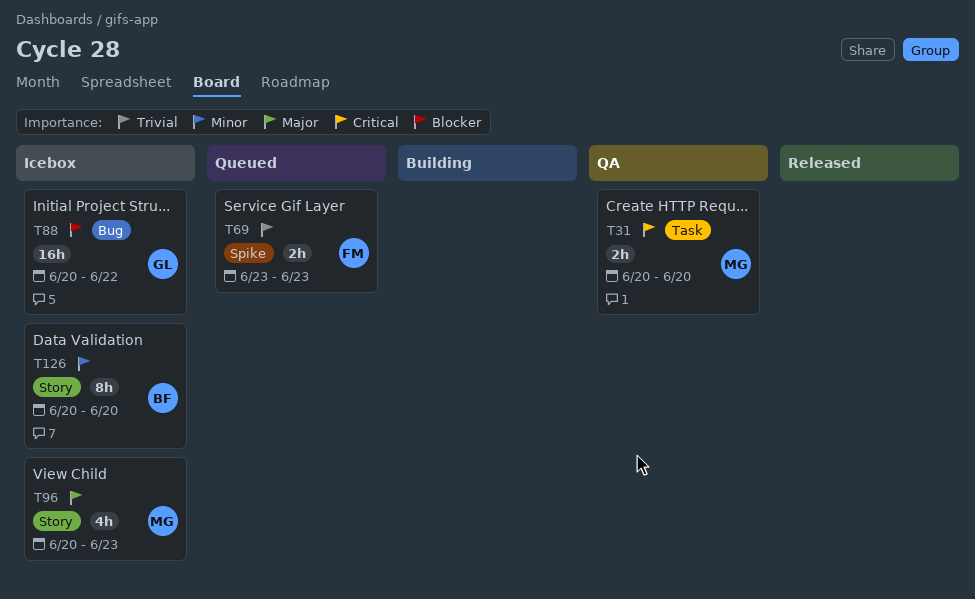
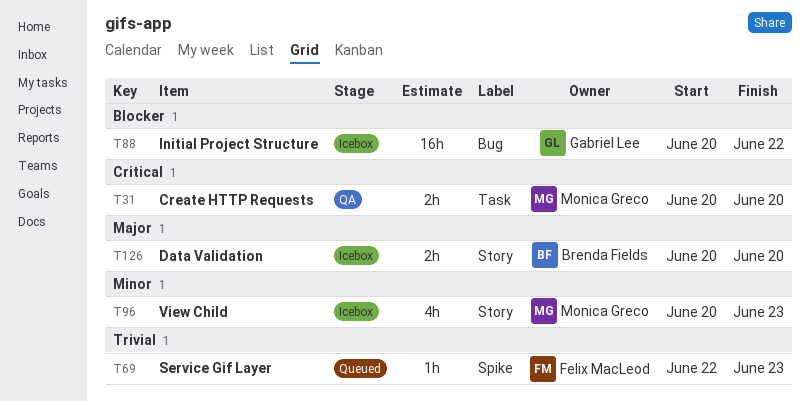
T69, estimate: 2h -> 1h
T69, start: Jun 23 -> Jun 22
T96, priority: Major -> Minor
T126, priority: Minor -> Major
T126, estimate: 8h -> 2h

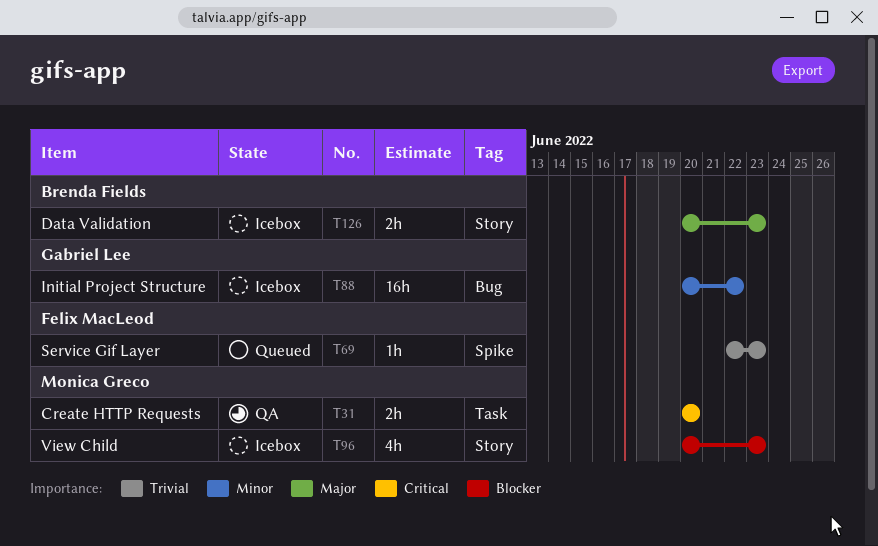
T88, priority: Blocker -> Minor
T96, priority: Minor -> Blocker
T126, due: Jun 20 -> Jun 23

